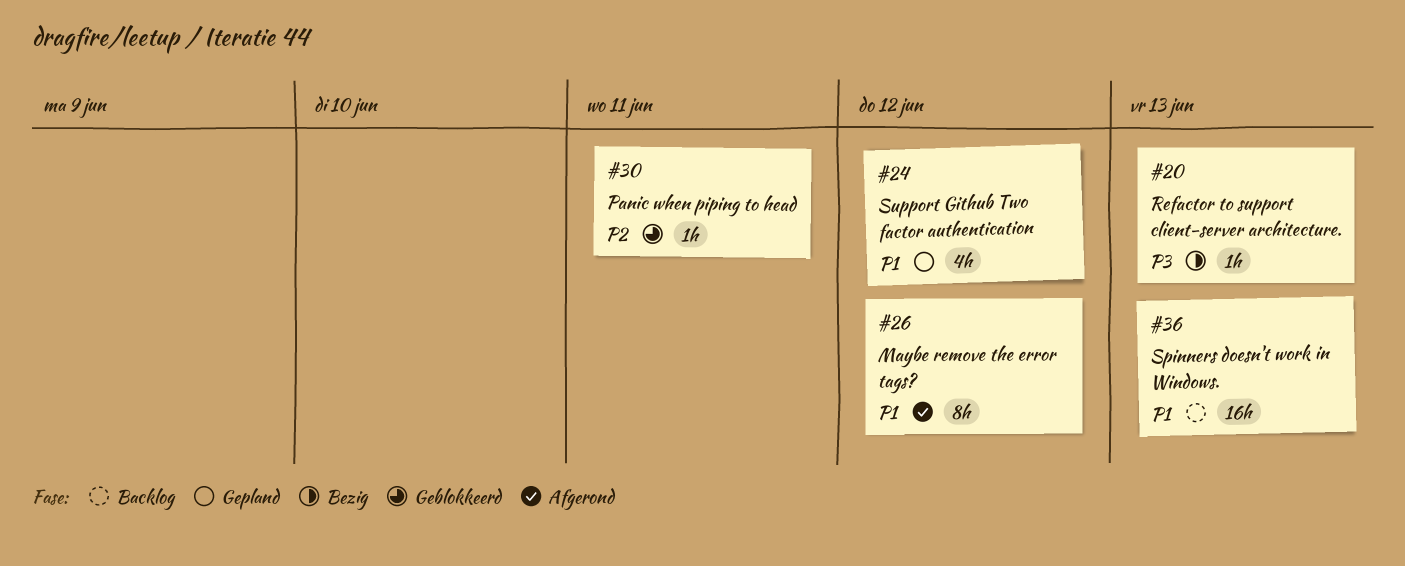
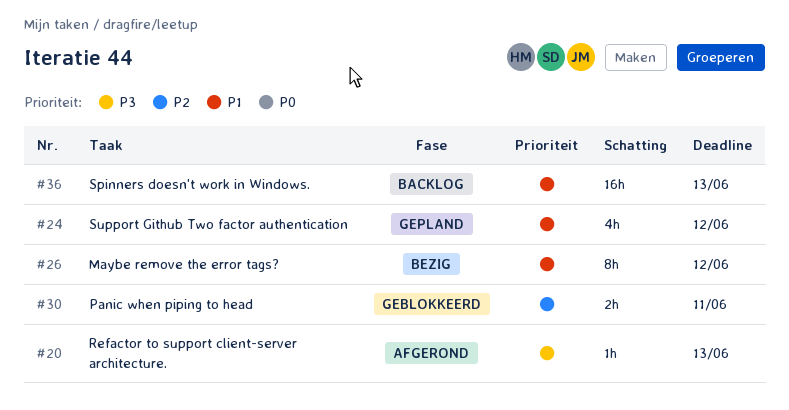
#20, status: Bezig -> Afgerond
#26, status: Afgerond -> Bezig
#30, estimate: 1h -> 2h

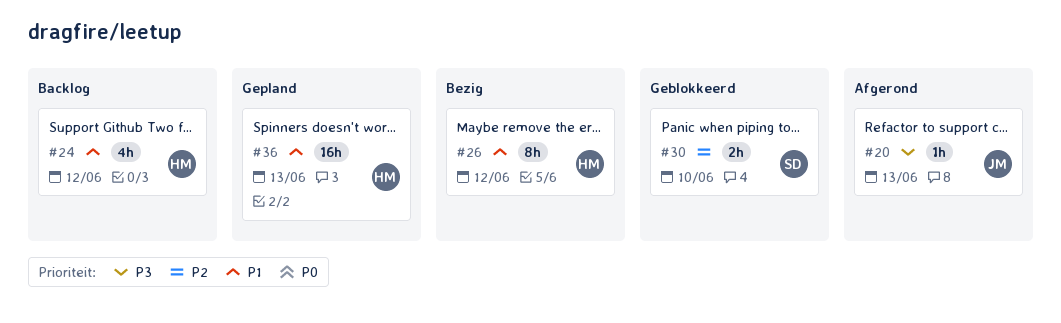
#24, status: Gepland -> Backlog
#30, due: Jun 11 -> Jun 10
#36, status: Backlog -> Gepland

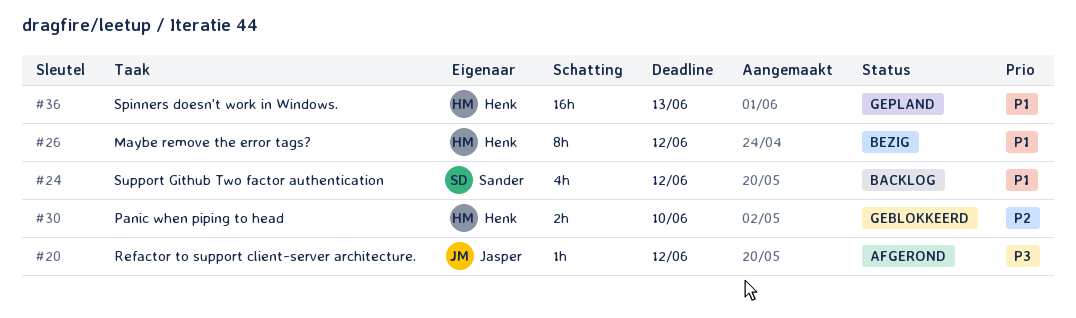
#20, due: Jun 13 -> Jun 12
#24, owner: Henk -> Sander
#30, owner: Sander -> Henk

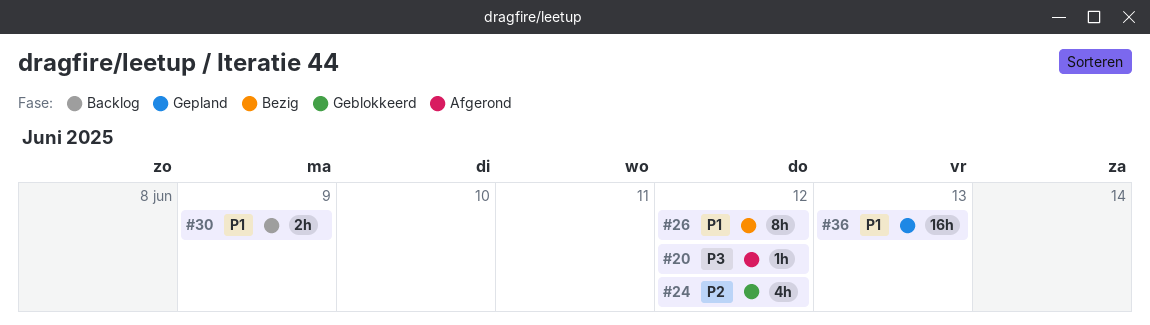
#24, status: Backlog -> Geblokkeerd
#24, priority: P1 -> P2
#30, status: Geblokkeerd -> Backlog
#30, priority: P2 -> P1
#30, due: Jun 10 -> Jun 9

